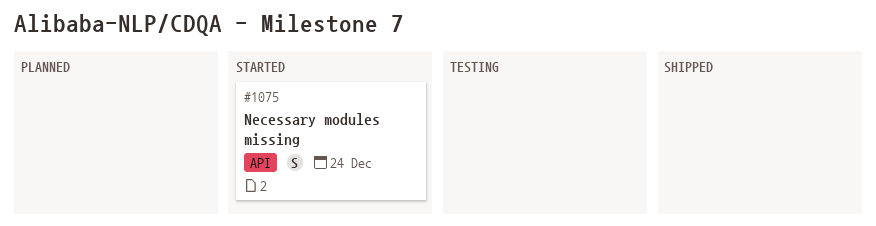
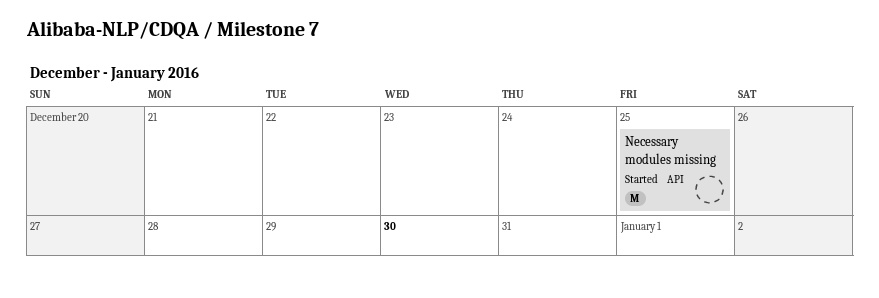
Necessary modules missing, estimate: S -> M
Necessary modules missing, due: Dec 24 -> Dec 25

